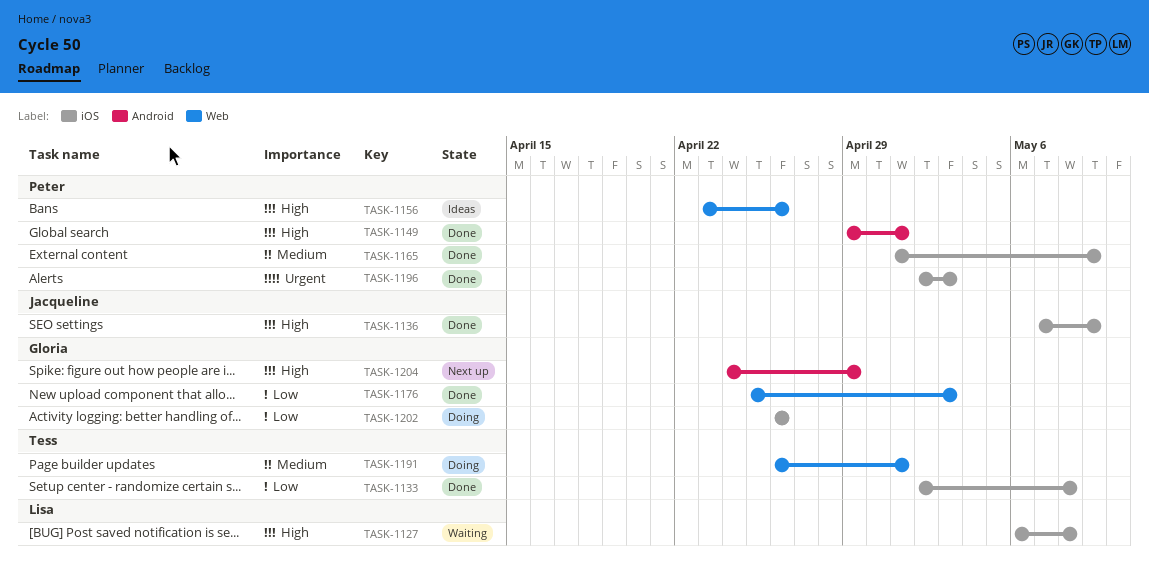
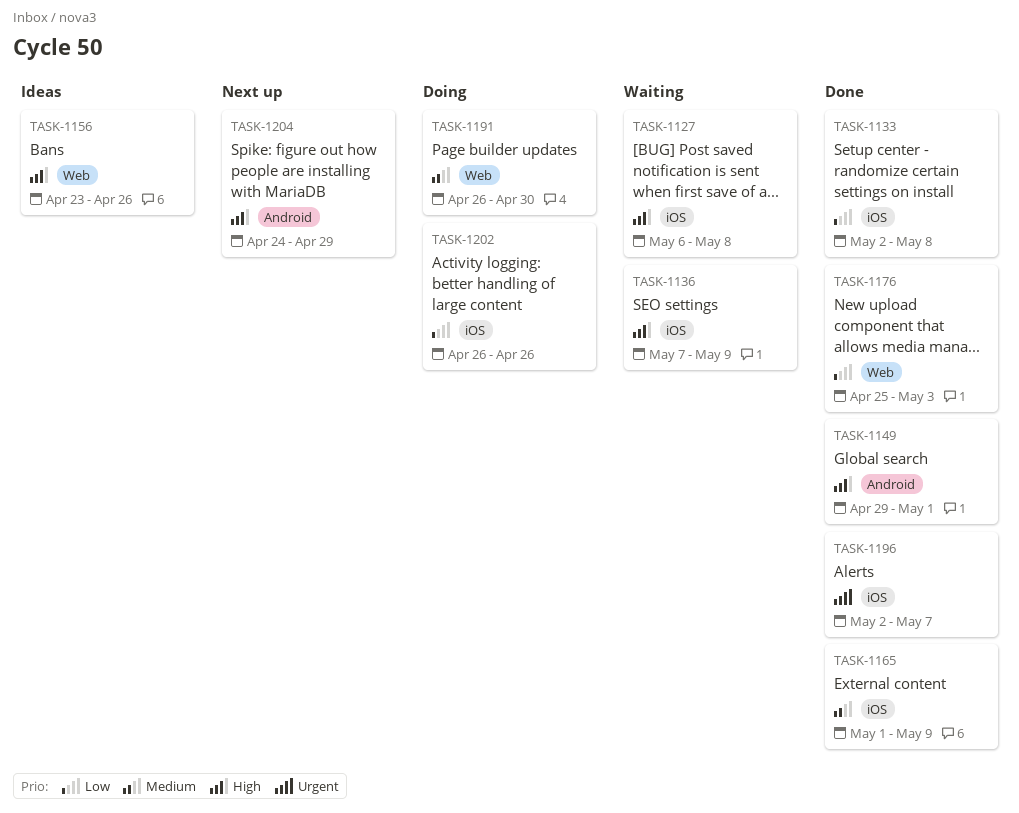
TASK-1136, status: Done -> Waiting
TASK-1191, due: May 1 -> Apr 30
TASK-1196, due: May 3 -> May 7

